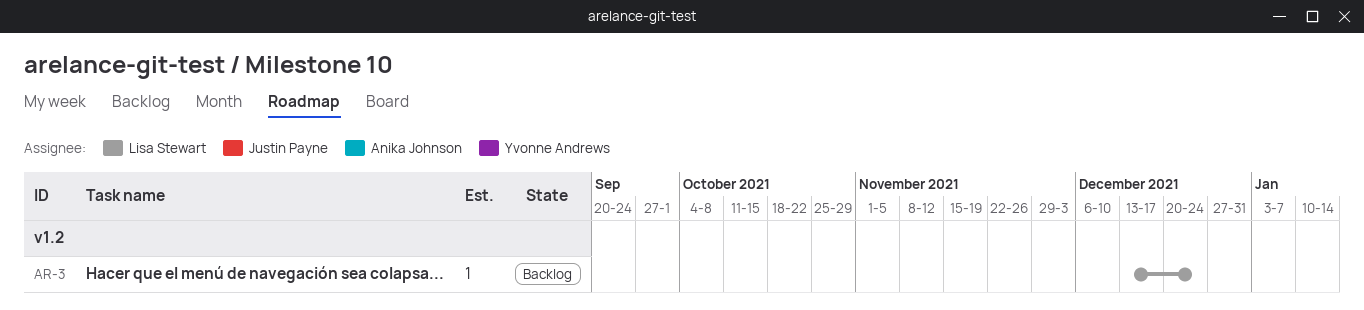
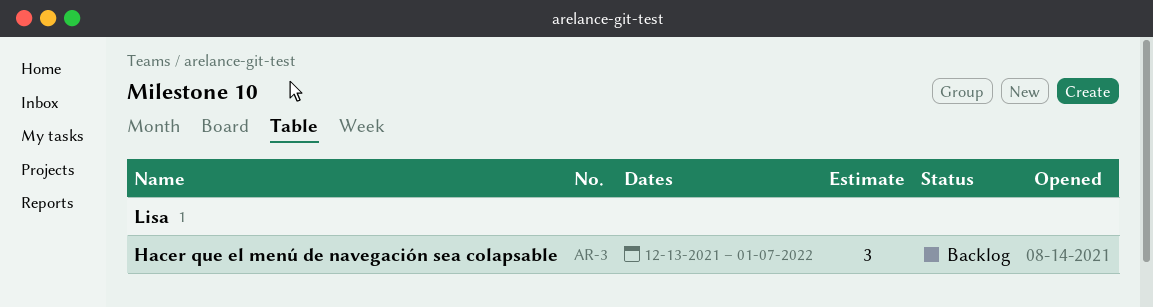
AR-3, estimate: 1 -> 3
AR-3, due: Dec 24 -> Jan 7

